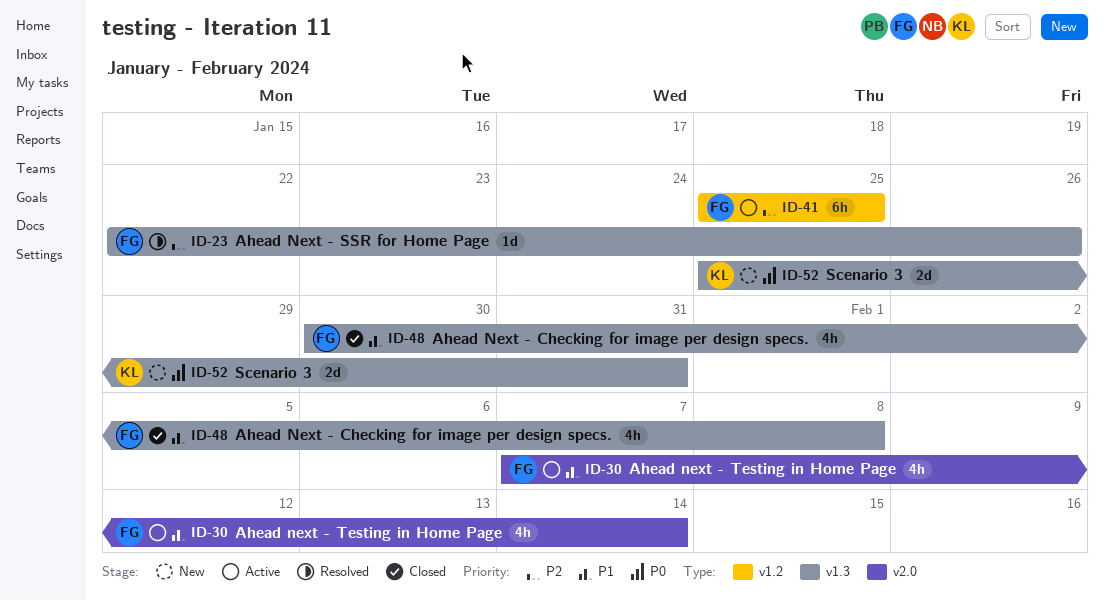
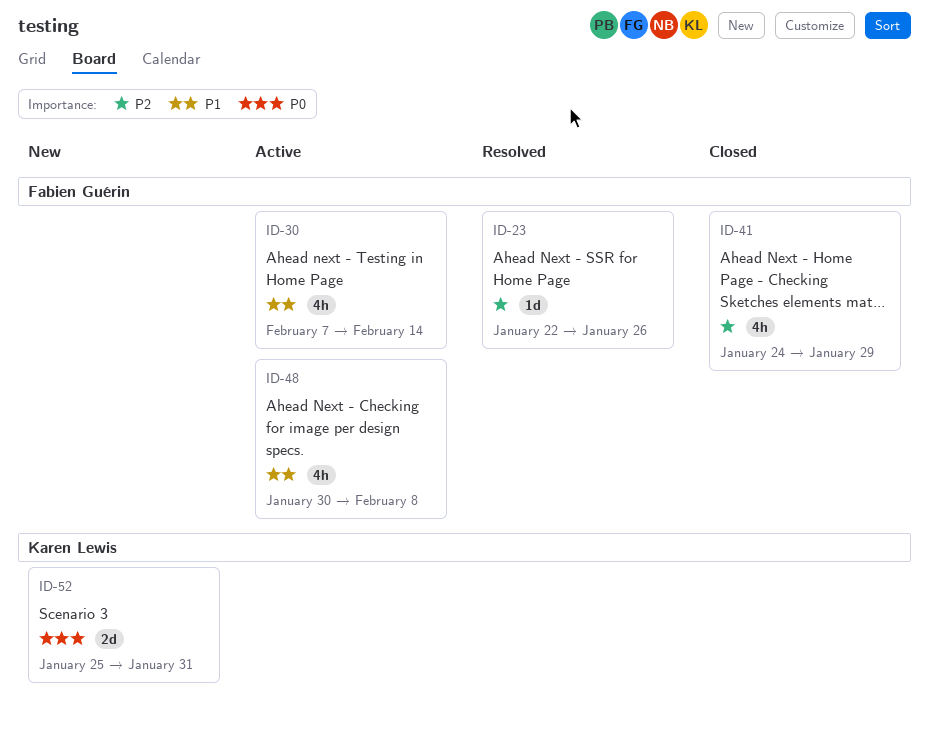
ID-41, status: Active -> Closed
ID-41, estimate: 6h -> 4h
ID-41, start: Jan 25 -> Jan 24
ID-41, due: Jan 25 -> Jan 29
ID-48, status: Closed -> Active

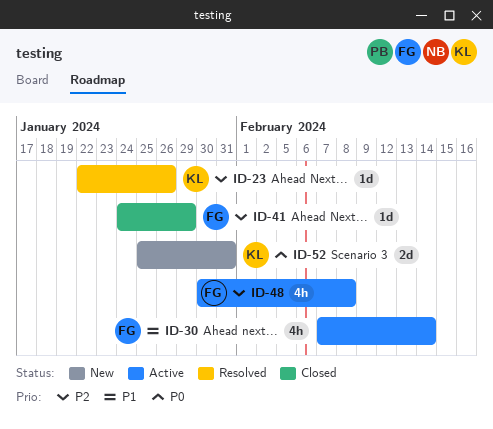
ID-23, owner: Fabien Guérin -> Karen Lewis
ID-41, estimate: 4h -> 1d
ID-48, priority: P1 -> P2

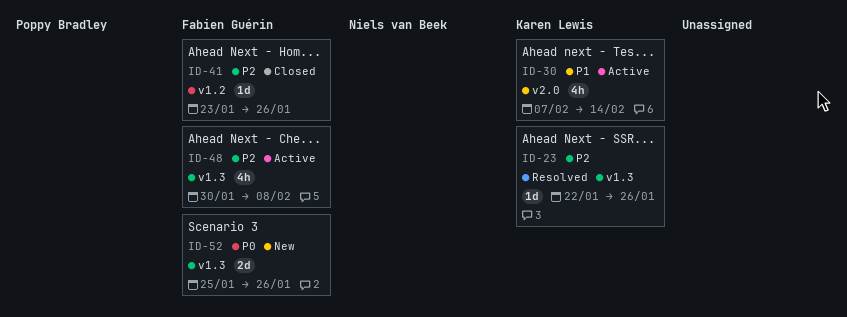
ID-30, owner: Fabien Guérin -> Karen Lewis
ID-41, start: Jan 24 -> Jan 23
ID-41, due: Jan 29 -> Jan 26
ID-52, owner: Karen Lewis -> Fabien Guérin
ID-52, due: Jan 31 -> Jan 26

